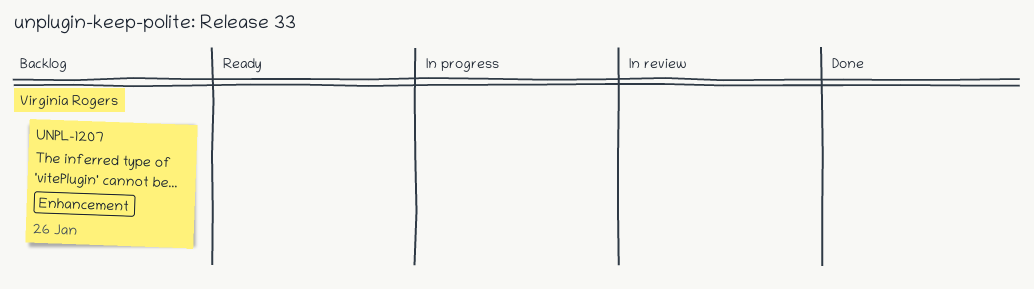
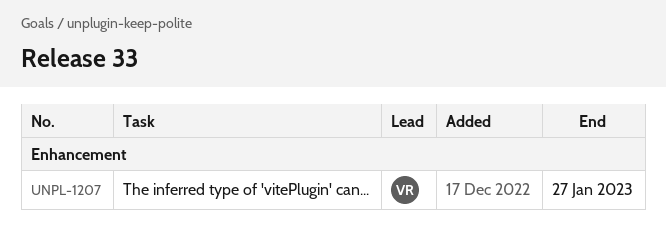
UNPL-1207, due: Jan 26 -> Jan 27

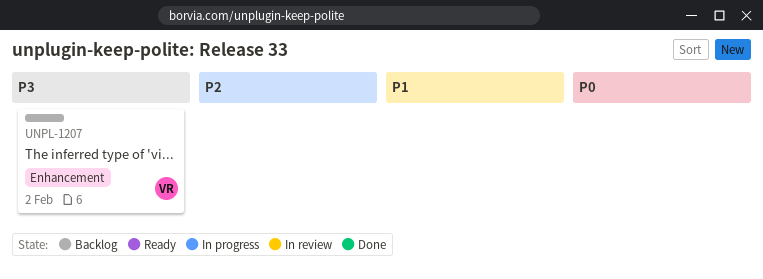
UNPL-1207, due: Jan 27 -> Feb 2

